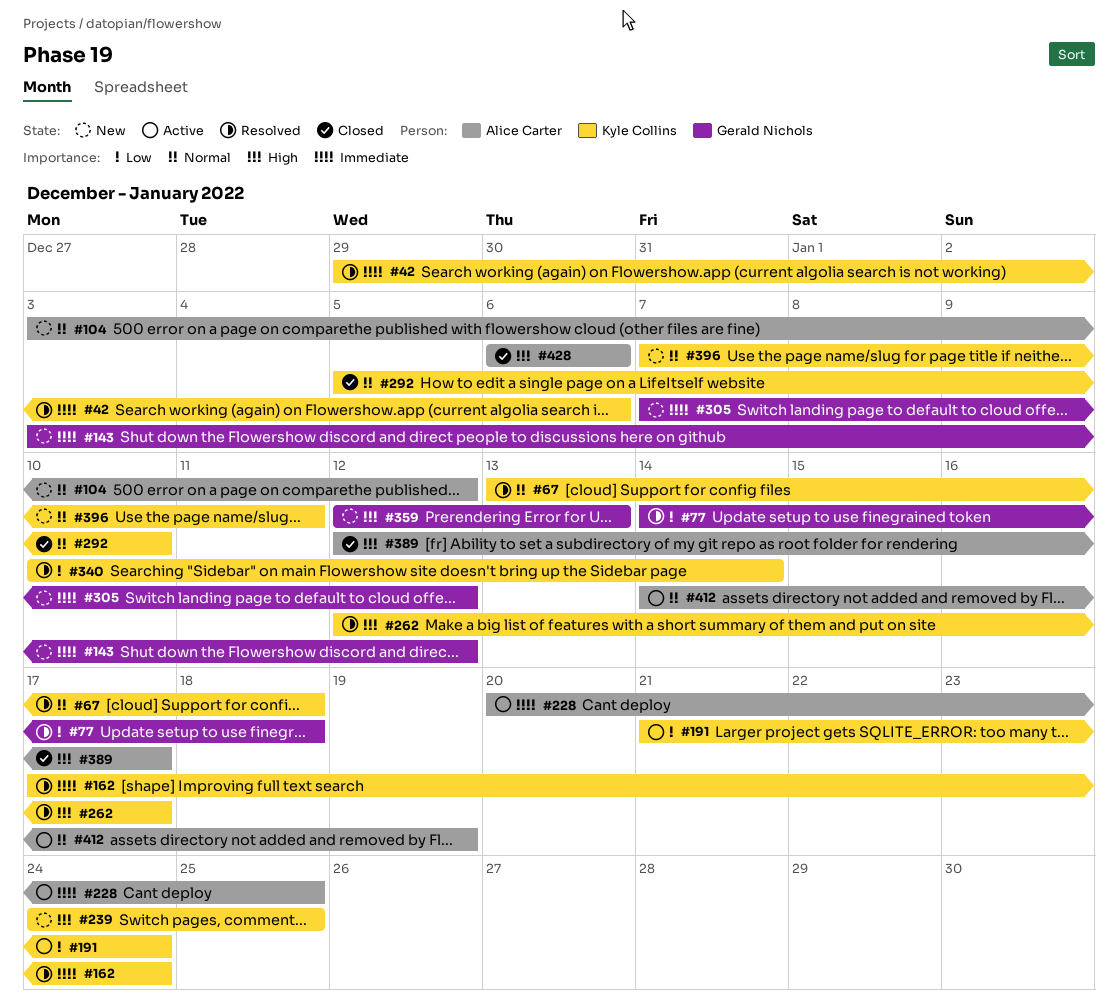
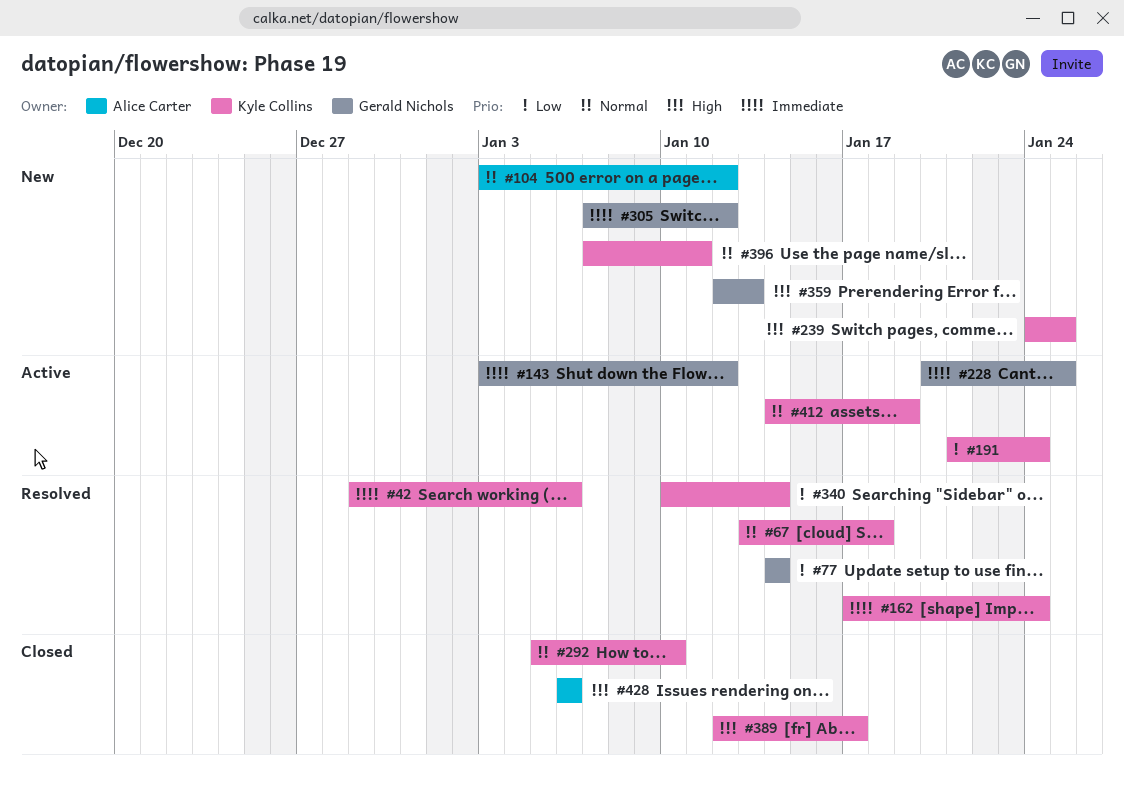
#77, due: Jan 18 -> Jan 14
#143, status: New -> Active
#228, owner: Alice Carter -> Gerald Nichols
#262: present -> none
#389, owner: Alice Carter -> Kyle Collins
#412, owner: Alice Carter -> Kyle Collins

